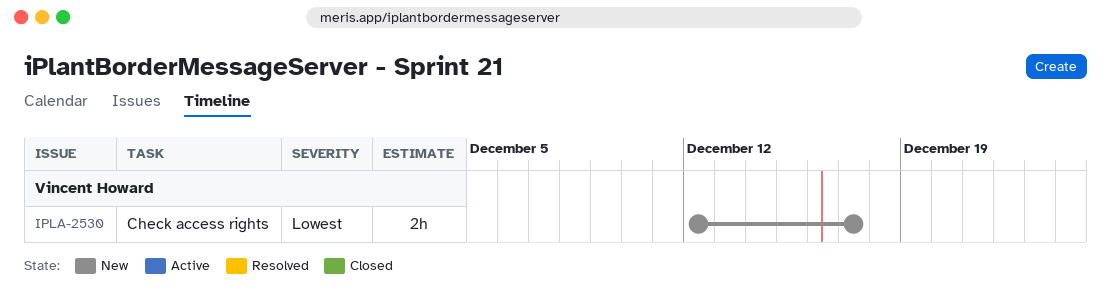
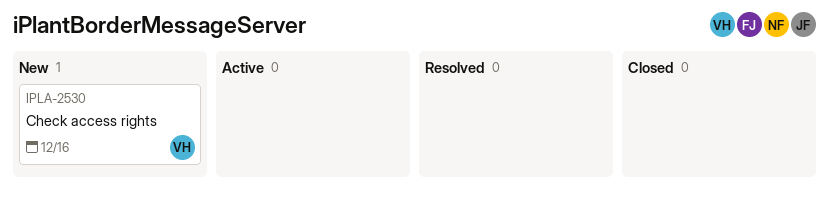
IPLA-2530, due: Dec 17 -> Dec 16

